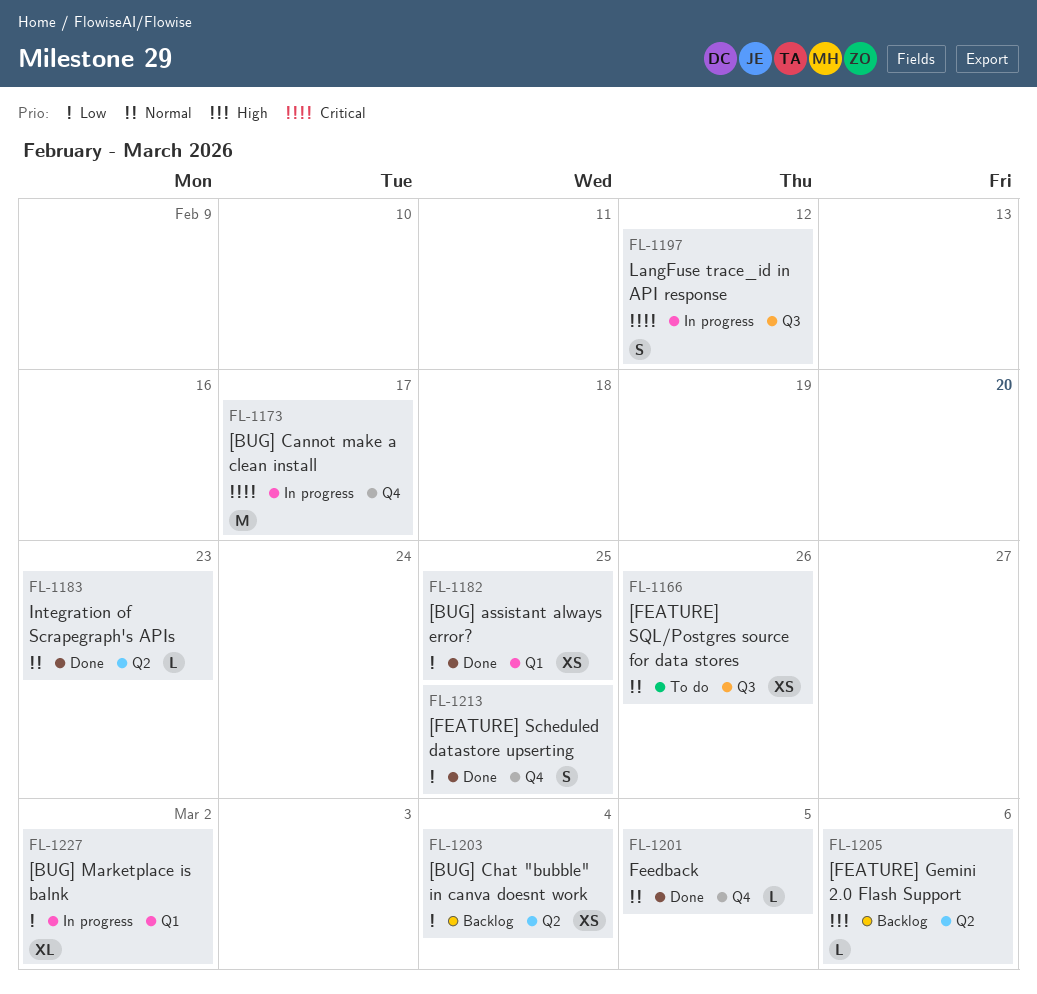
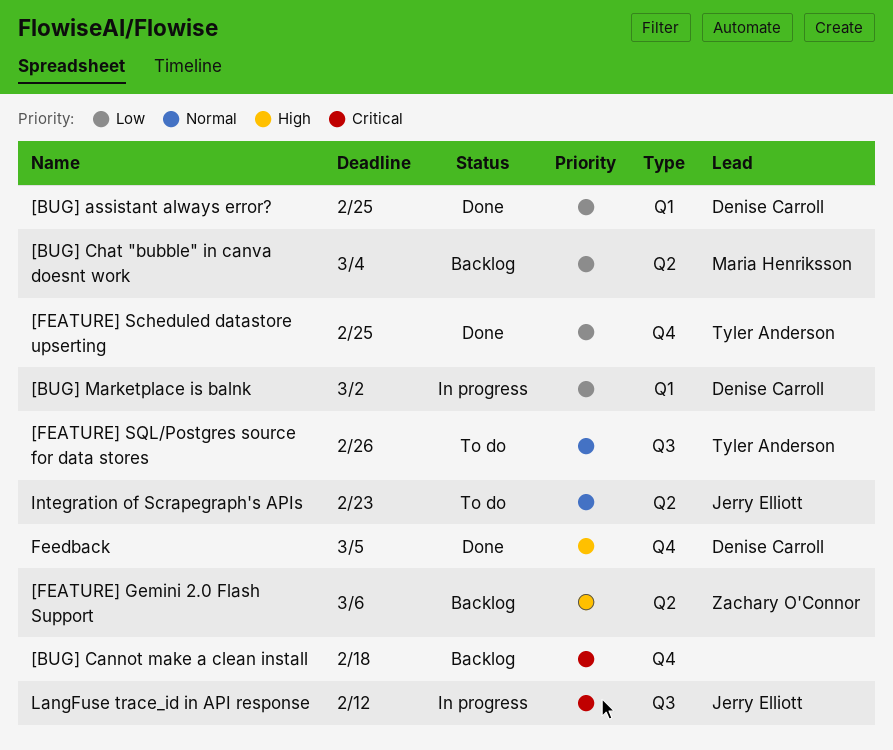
[BUG] Cannot make a clean install, status: In progress -> Backlog
[BUG] Cannot make a clean install, due: Feb 17 -> Feb 18
Feedback, priority: Normal -> High
Integration of Scrapegraph's APIs, status: Done -> To do

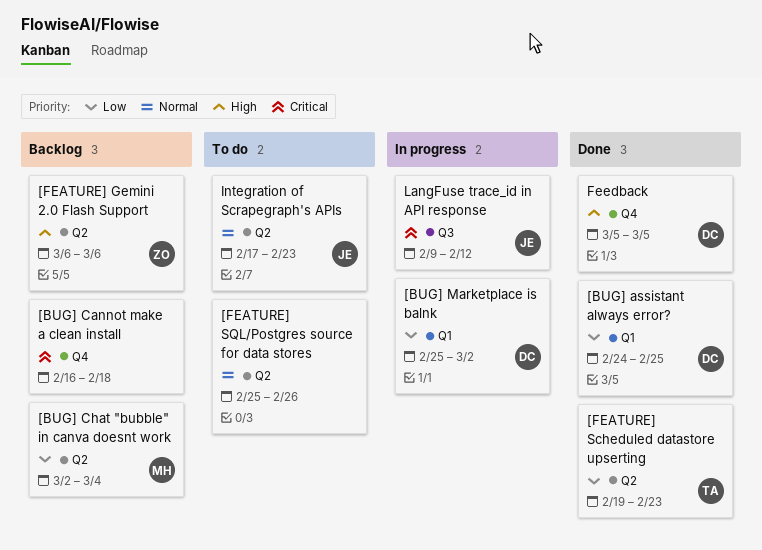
[FEATURE] Scheduled datastore upserting, label: Q4 -> Q2
[FEATURE] Scheduled datastore upserting, due: Feb 25 -> Feb 23
[FEATURE] SQL/Postgres source for data stores, owner: Tyler Anderson -> none
[FEATURE] SQL/Postgres source for data stores, label: Q3 -> Q2

